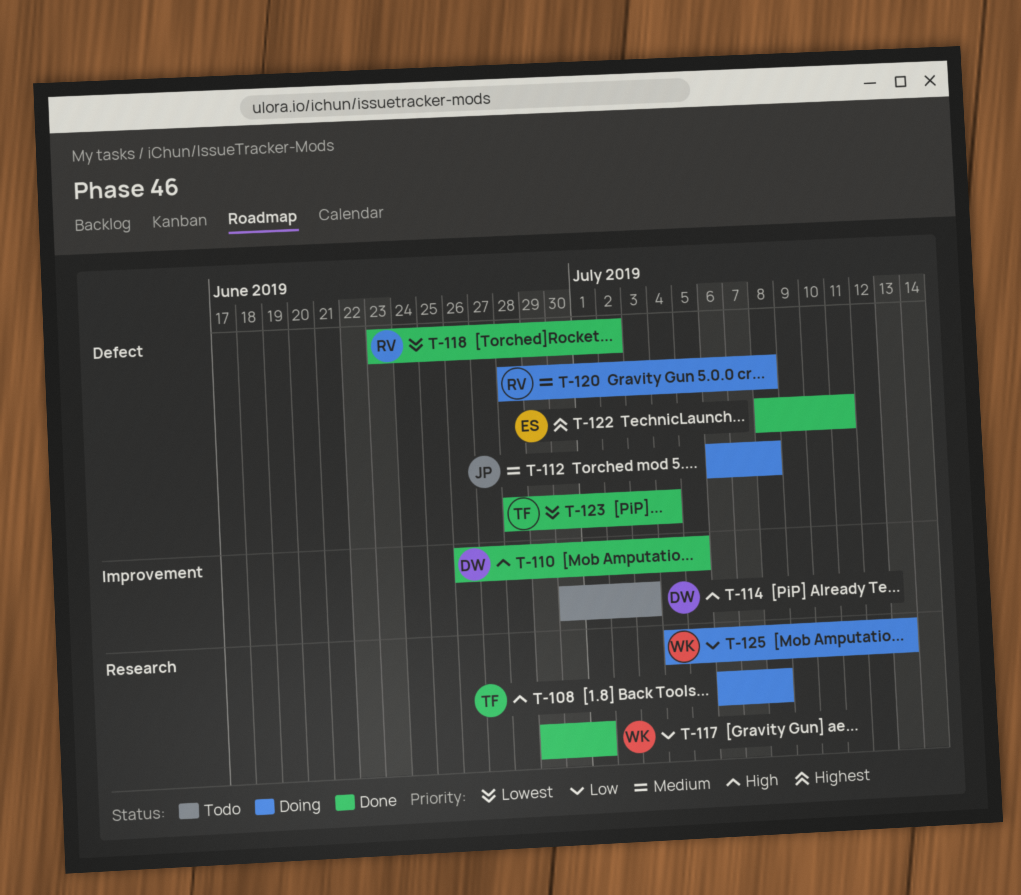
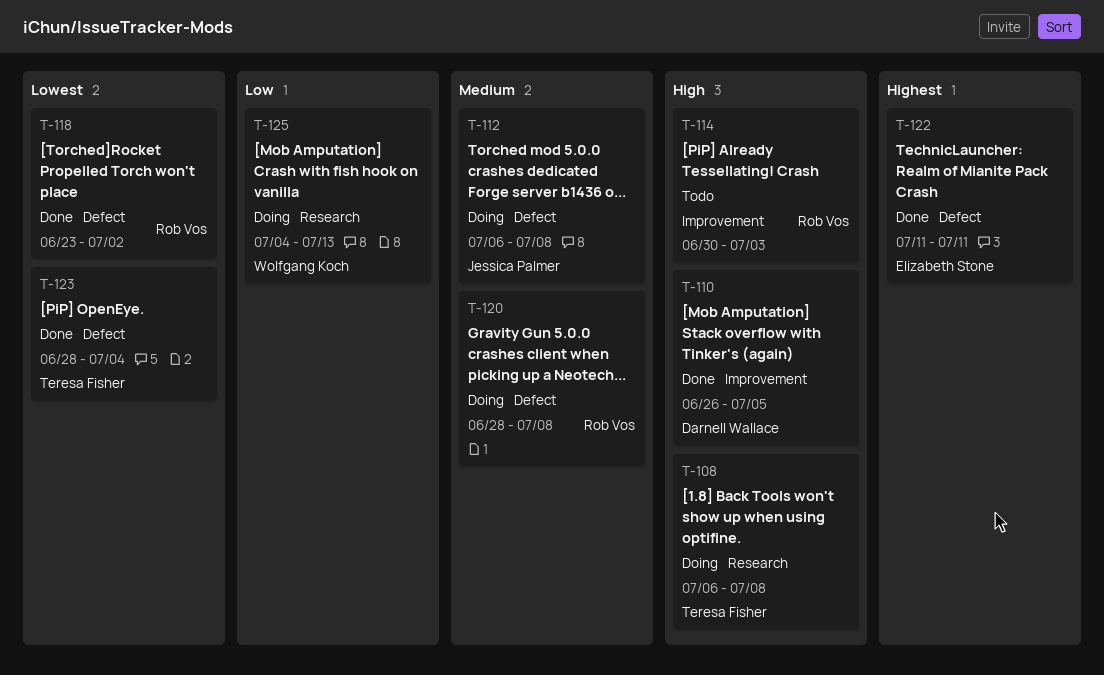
T-114, owner: Darnell Wallace -> Rob Vos
T-117: present -> none
T-122, start: Jul 8 -> Jul 11

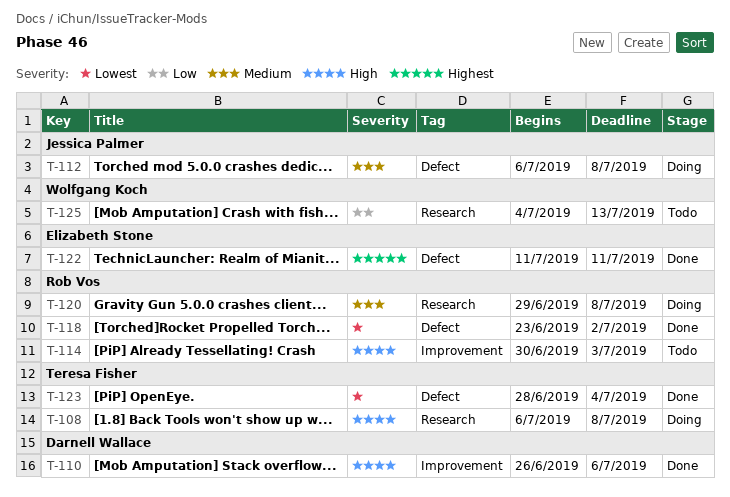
T-110, due: Jul 5 -> Jul 6
T-120, label: Defect -> Research
T-120, start: Jun 28 -> Jun 29
T-125, status: Doing -> Todo

